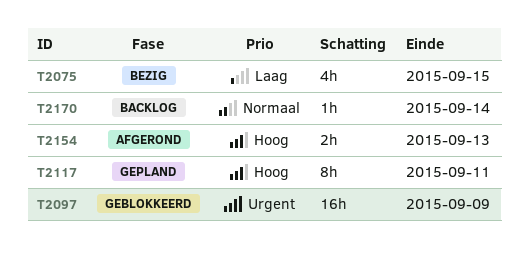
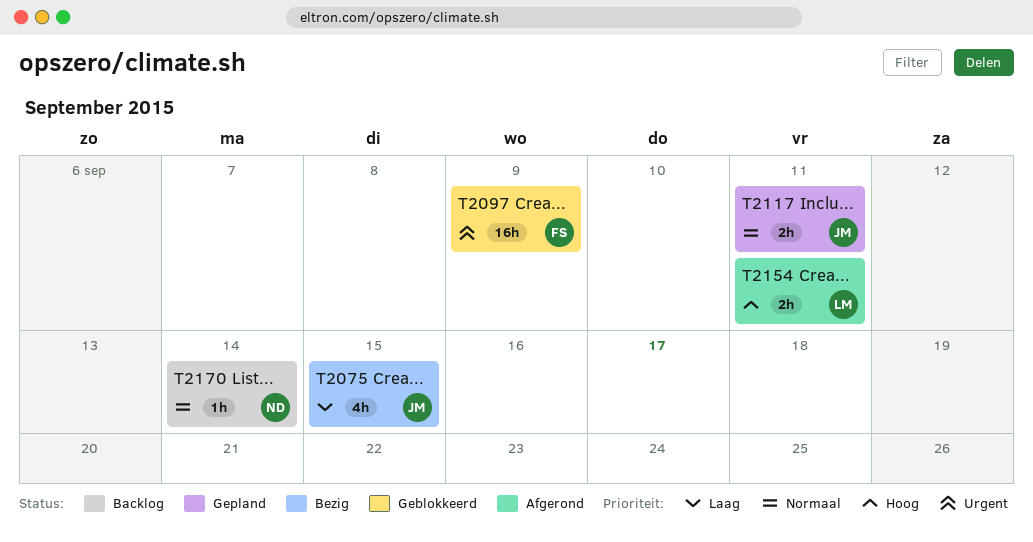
T2117, priority: Hoog -> Normaal
T2117, estimate: 8h -> 2h
T2154, due: Sep 13 -> Sep 11

